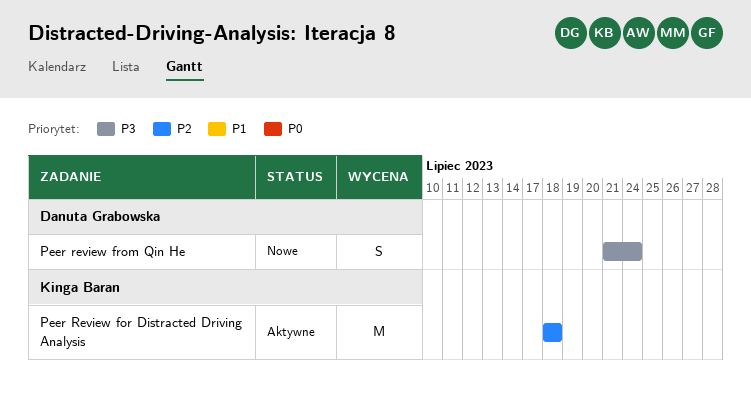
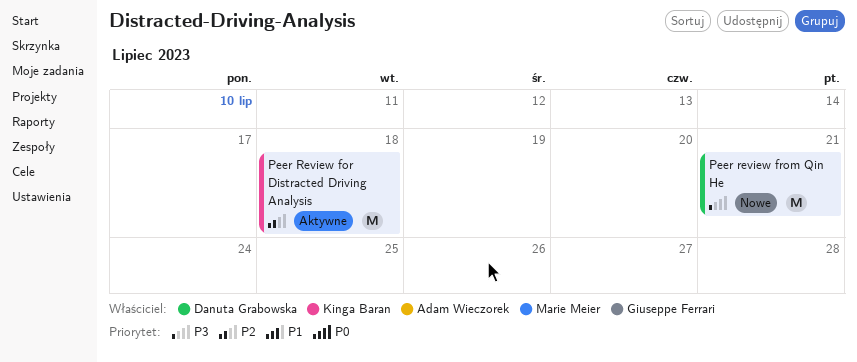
Peer review from Qin He, estimate: S -> M
Peer review from Qin He, due: Jul 24 -> Jul 21

